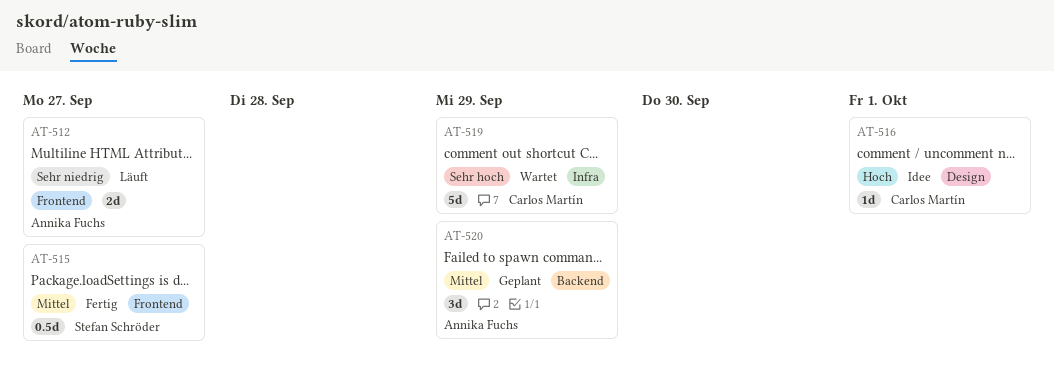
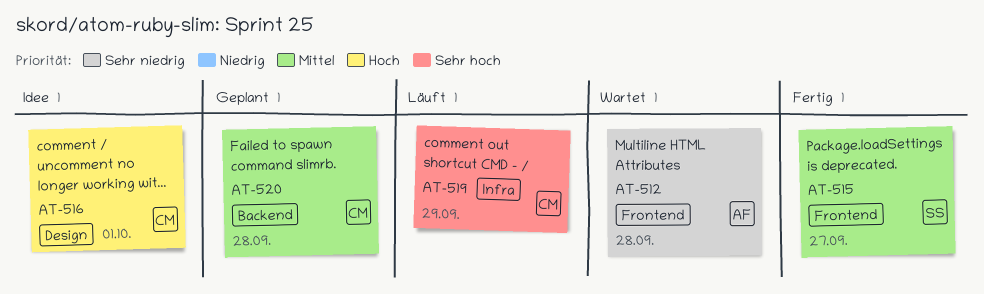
AT-512, status: Läuft -> Wartet
AT-512, due: Sep 27 -> Sep 28
AT-519, status: Wartet -> Läuft
AT-520, owner: Annika Fuchs -> Carlos Martín
AT-520, due: Sep 29 -> Sep 28

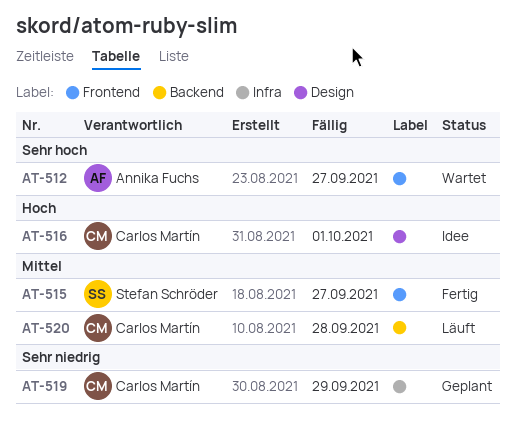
AT-512, priority: Sehr niedrig -> Sehr hoch
AT-512, due: Sep 28 -> Sep 27
AT-519, status: Läuft -> Geplant
AT-519, priority: Sehr hoch -> Sehr niedrig
AT-520, status: Geplant -> Läuft

